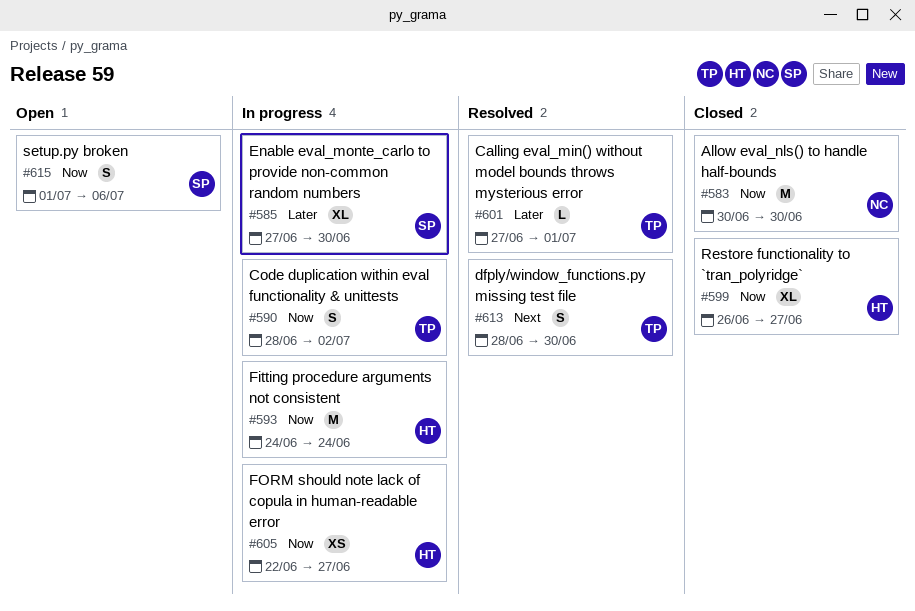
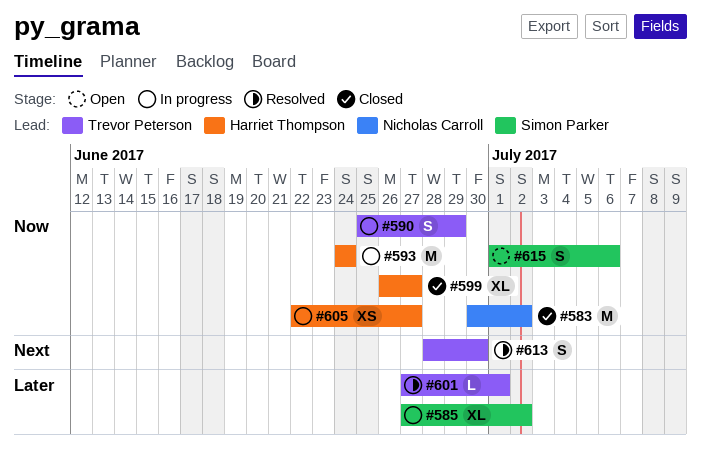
#583, due: Jun 30 -> Jul 2
#585, due: Jun 30 -> Jul 2
#590, start: Jun 28 -> Jun 25
#590, due: Jul 2 -> Jun 29

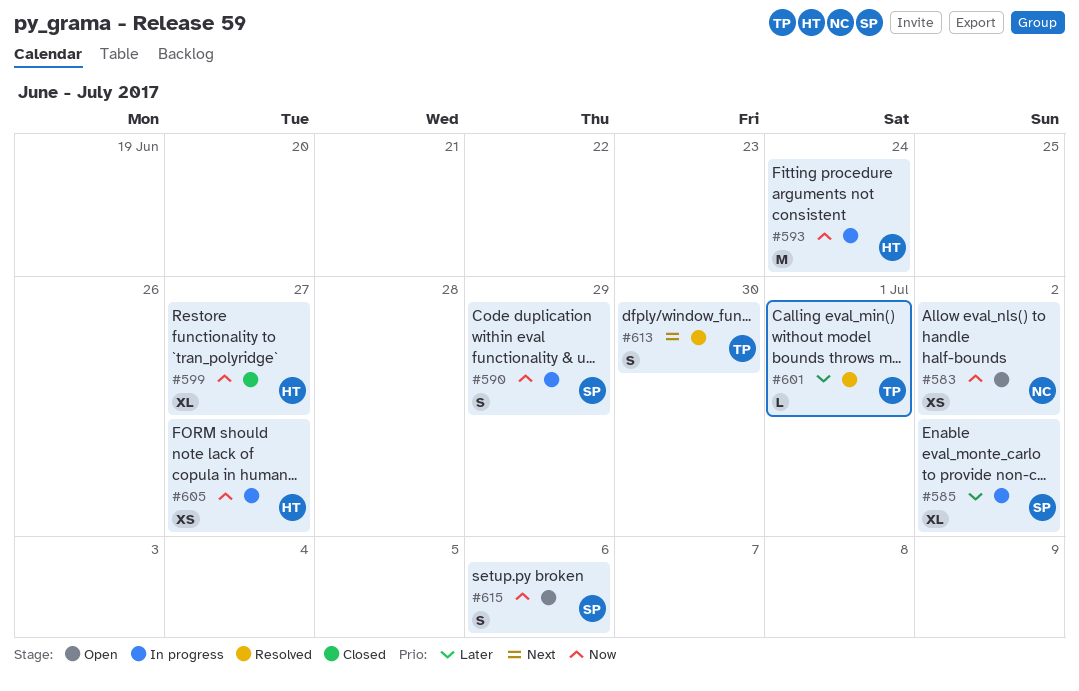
#583, status: Closed -> Open
#583, estimate: M -> XS
#590, owner: Trevor Peterson -> Simon Parker

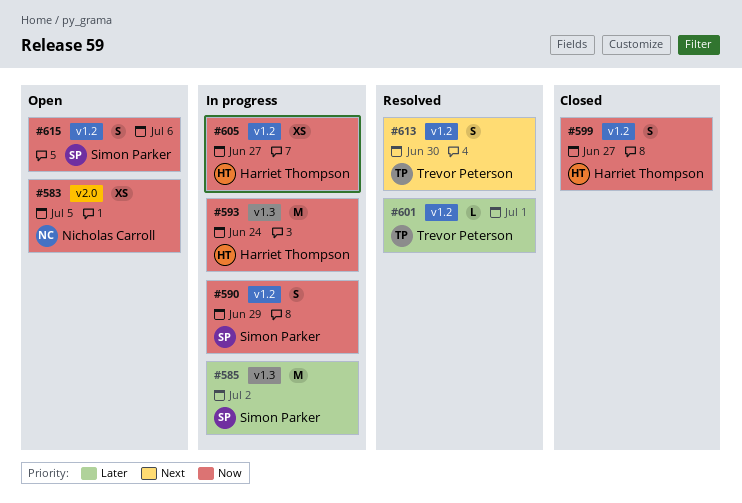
#583, due: Jul 2 -> Jul 5
#585, estimate: XL -> M
#599, estimate: XL -> S

